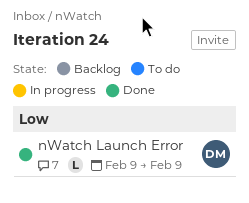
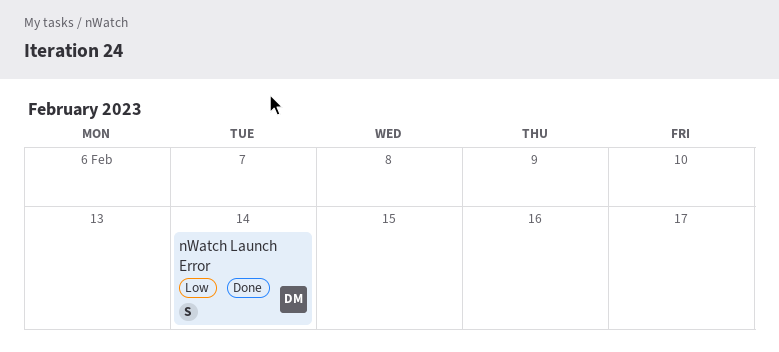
nWatch Launch Error, estimate: L -> S
nWatch Launch Error, due: Feb 9 -> Feb 14

